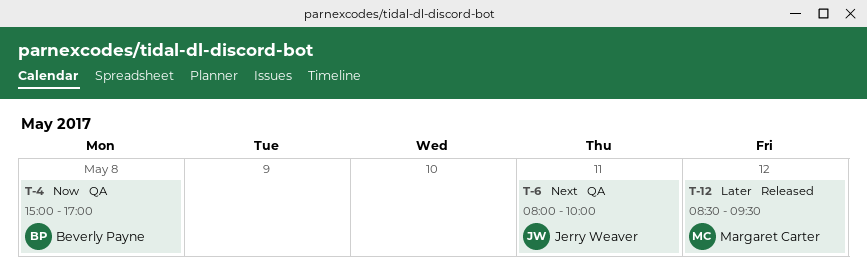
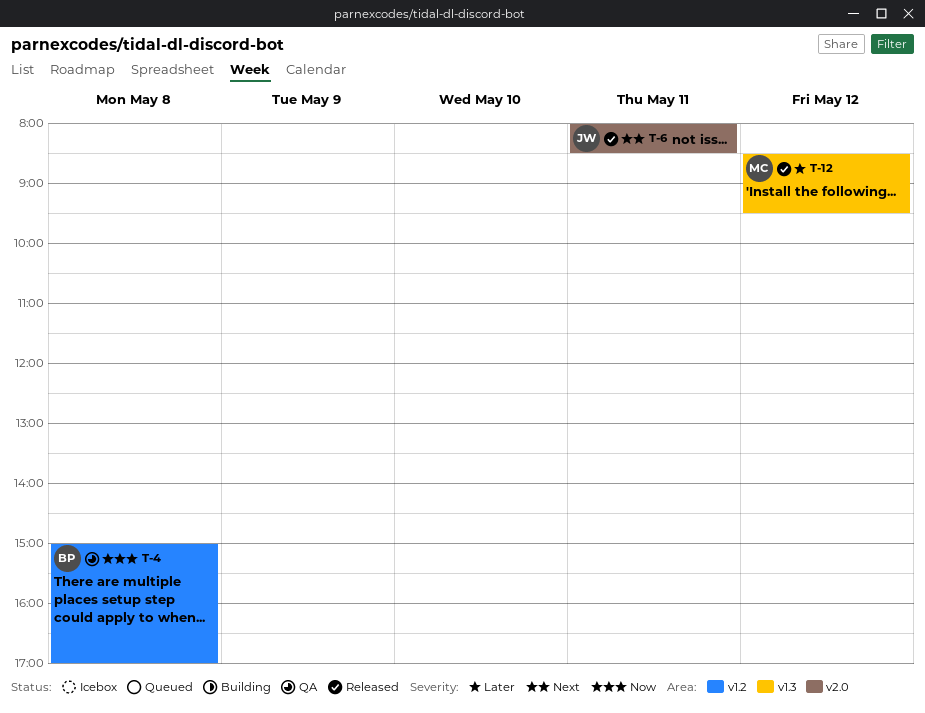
T-6, status: QA -> Released
T-6, ends: 10:00 -> 08:30

